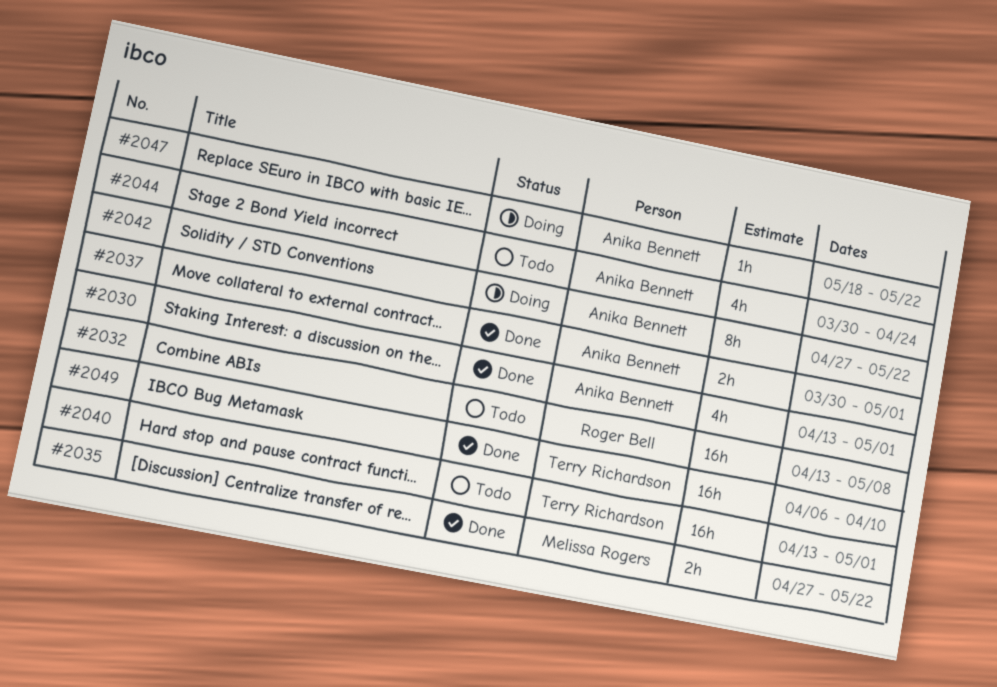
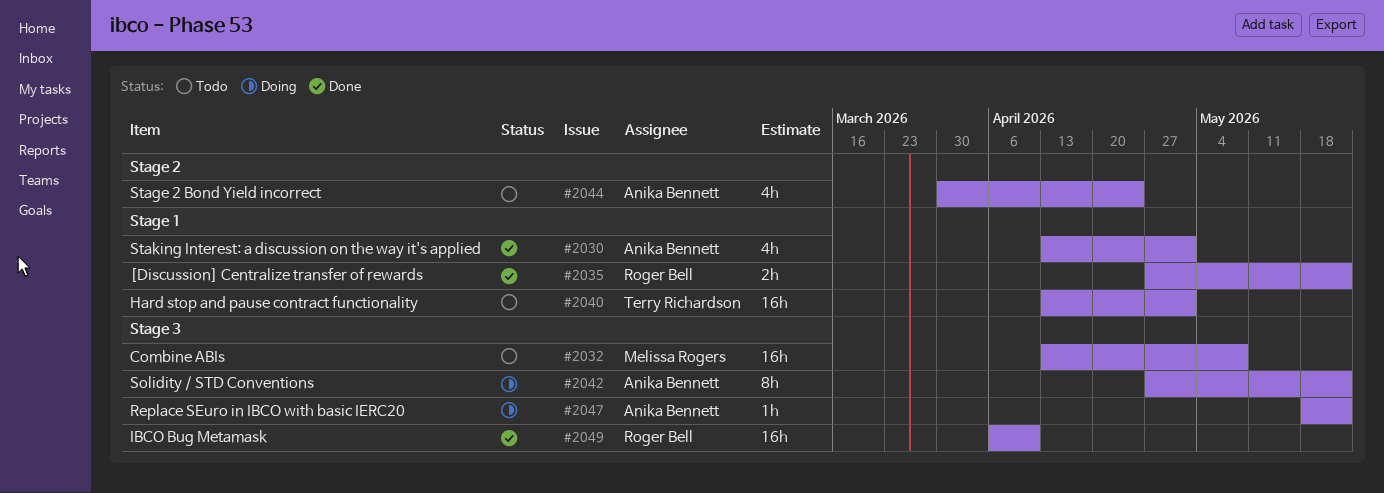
#2032, owner: Roger Bell -> Melissa Rogers
#2035, owner: Melissa Rogers -> Roger Bell
#2037: present -> none
#2049, owner: Terry Richardson -> Roger Bell

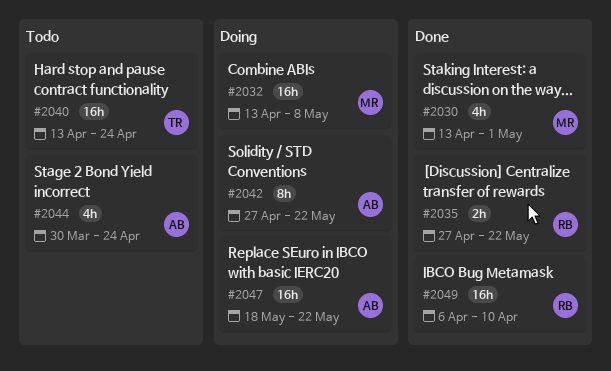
#2030, owner: Anika Bennett -> Melissa Rogers
#2032, status: Todo -> Doing
#2040, due: May 1 -> Apr 24
#2047, estimate: 1h -> 16h

